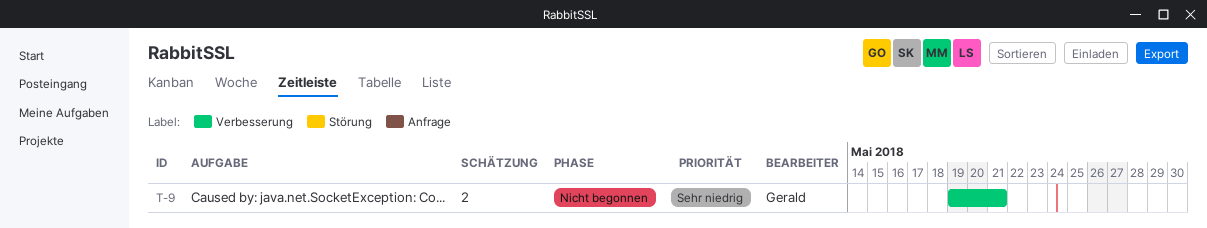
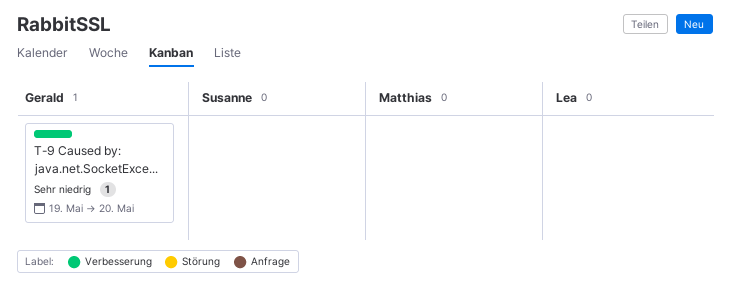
T-9, estimate: 2 -> 1
T-9, due: May 21 -> May 20

